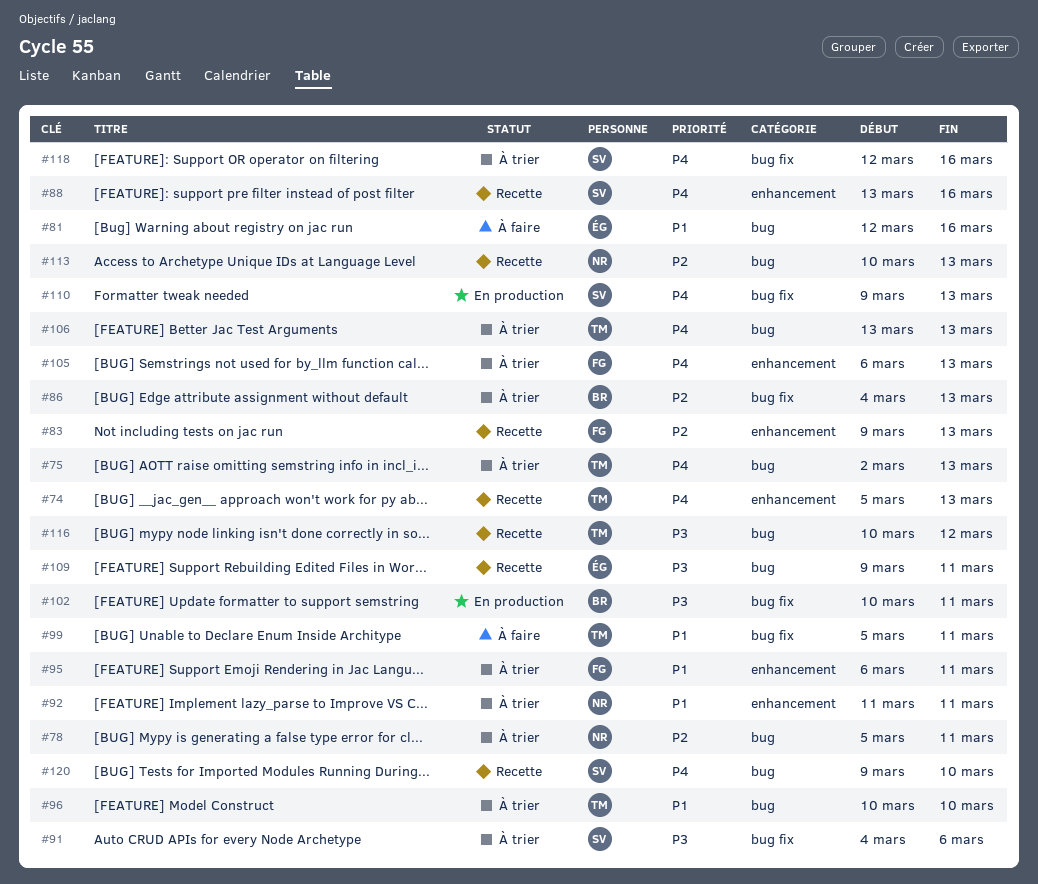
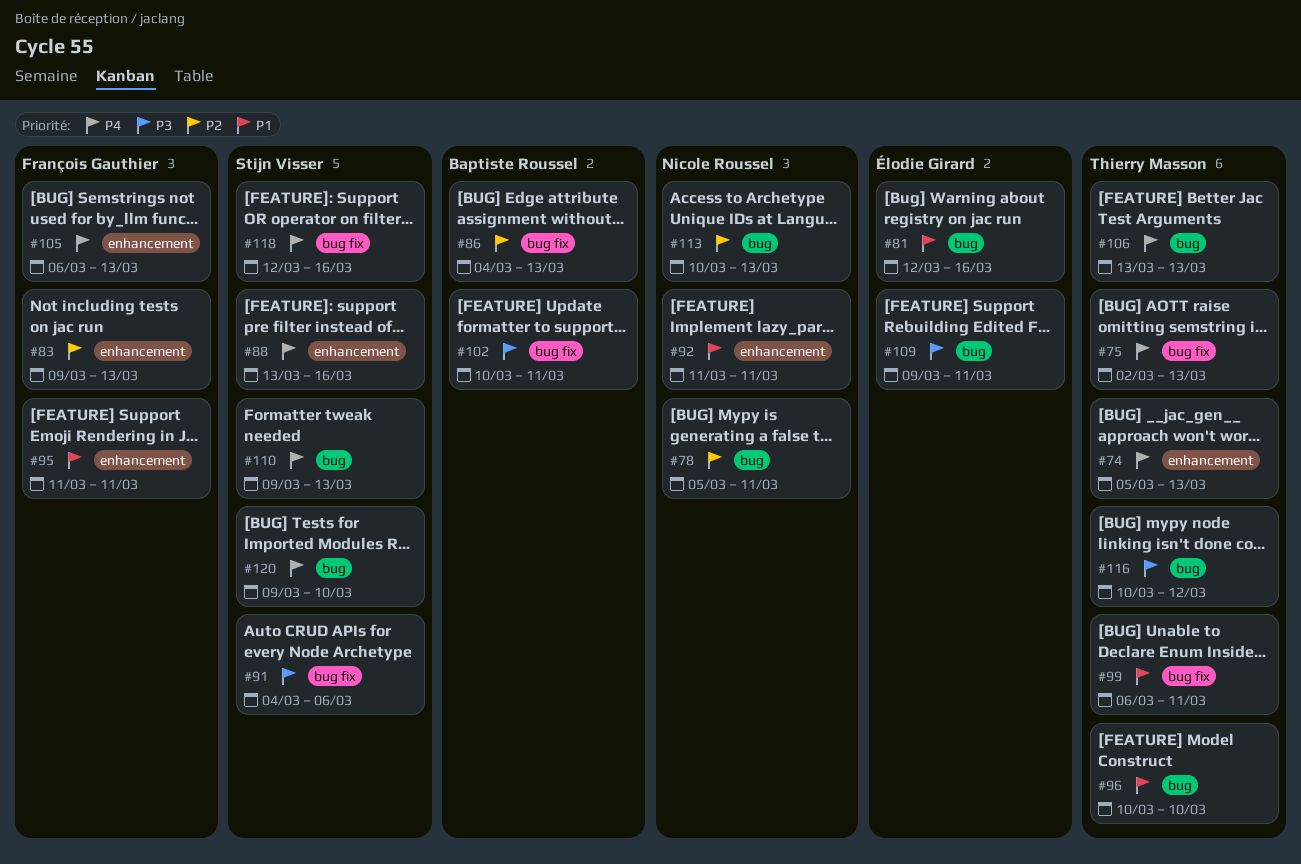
#75, label: bug -> bug fix
#95, start: Mar 6 -> Mar 11
#99, start: Mar 5 -> Mar 6
#110, label: bug fix -> bug

